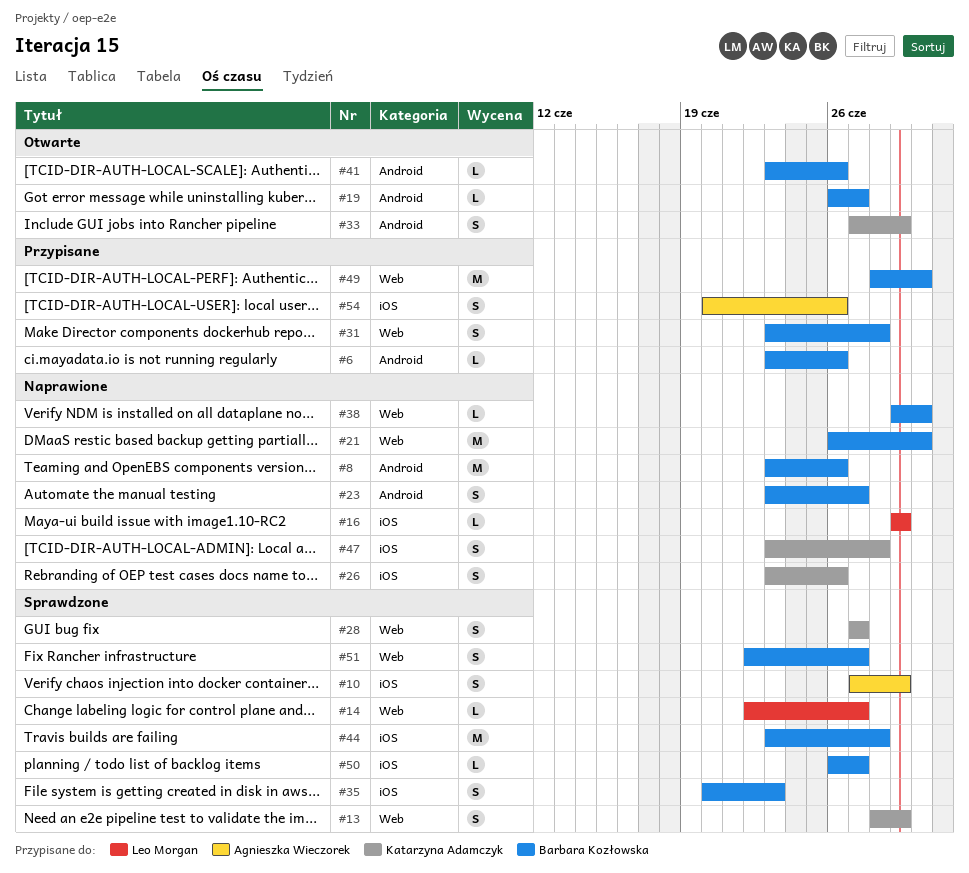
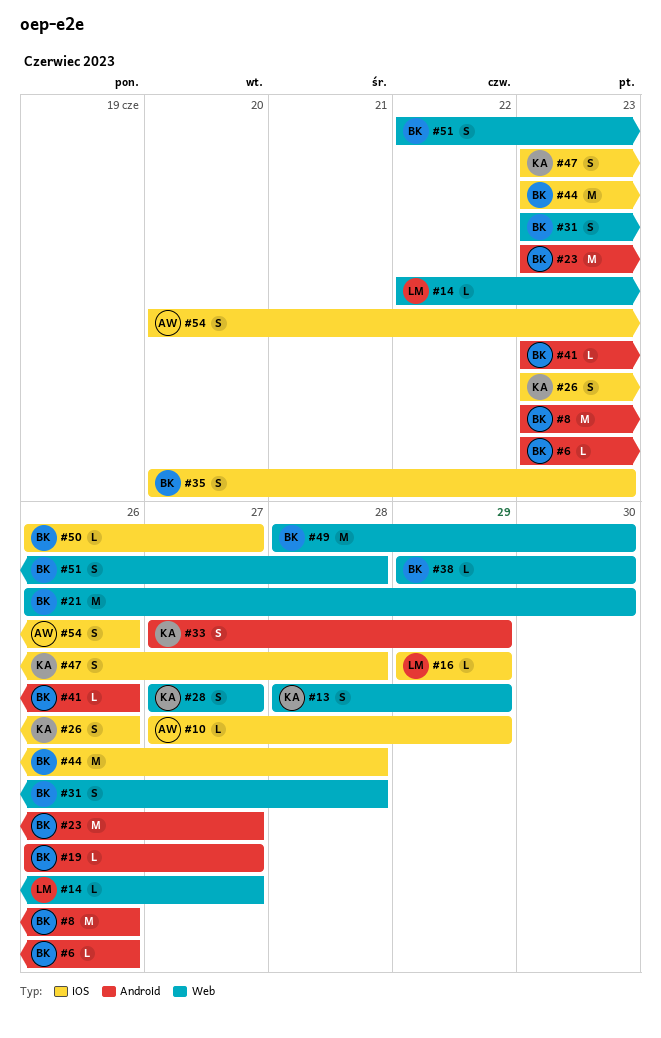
#10, estimate: S -> L
#23, estimate: S -> M
#51, due: Jun 27 -> Jun 28

